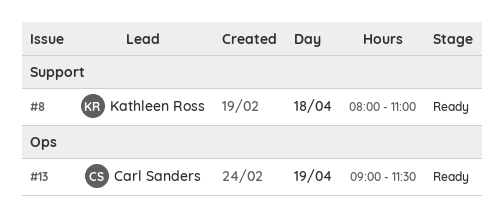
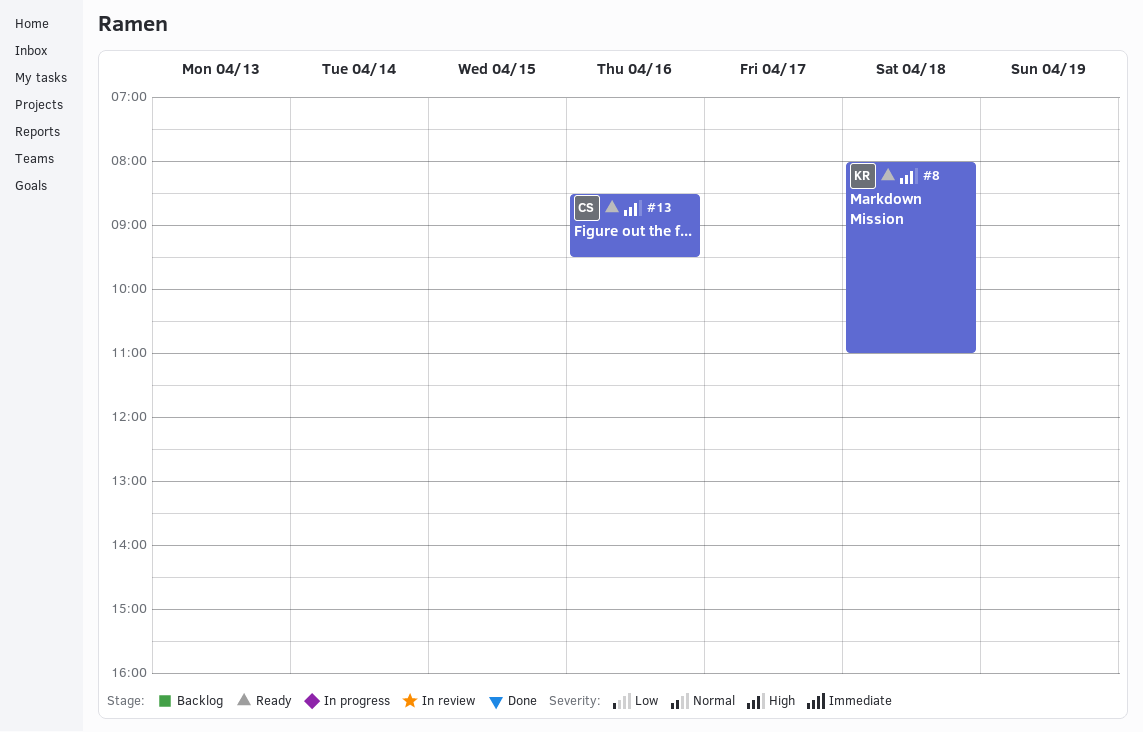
#13, day: Apr 19 -> Apr 16
#13, begins: 09:00 -> 08:30
#13, ends: 11:30 -> 09:30

